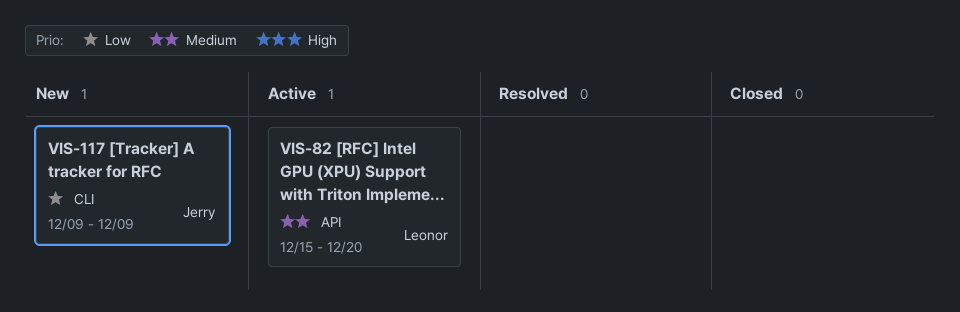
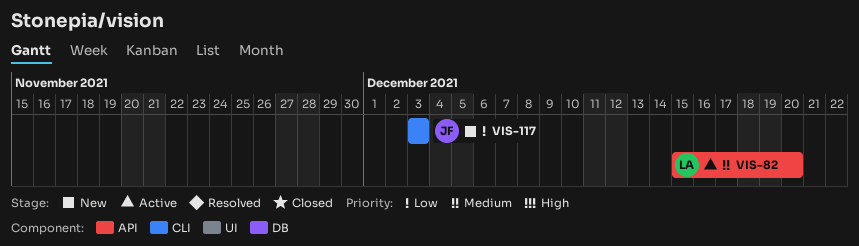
VIS-117, start: Dec 9 -> Dec 3
VIS-117, due: Dec 9 -> Dec 3

